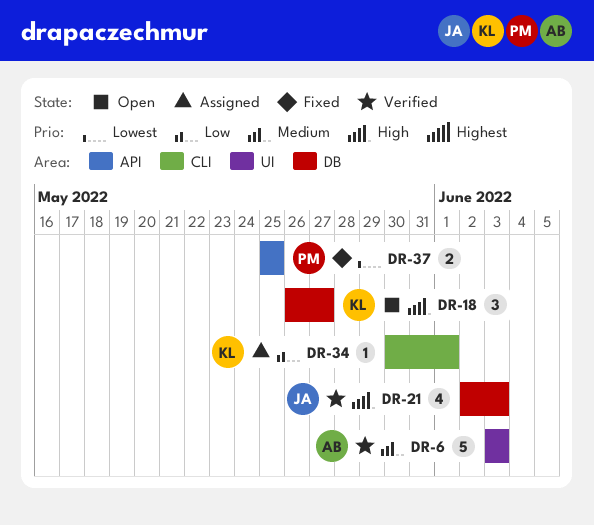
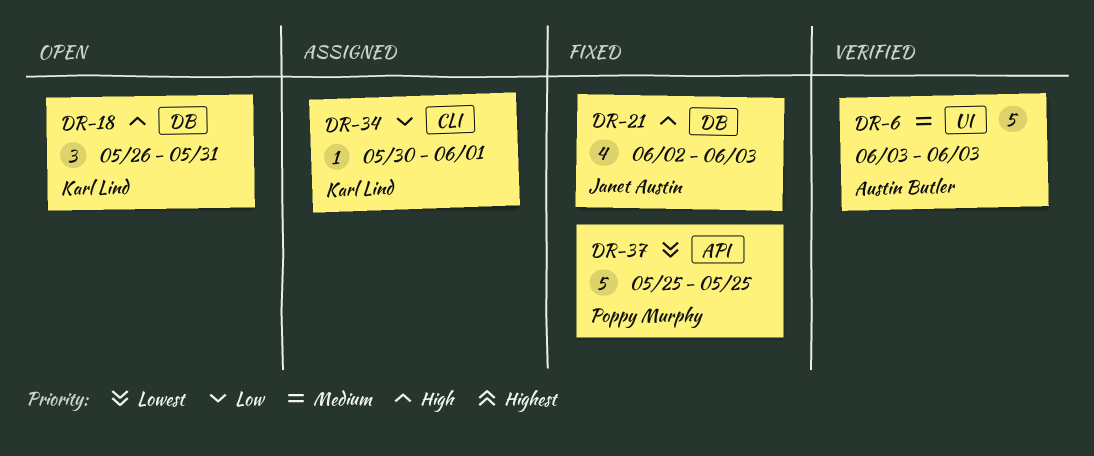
DR-18, due: May 27 -> May 31
DR-21, status: Verified -> Fixed
DR-37, estimate: 2 -> 5

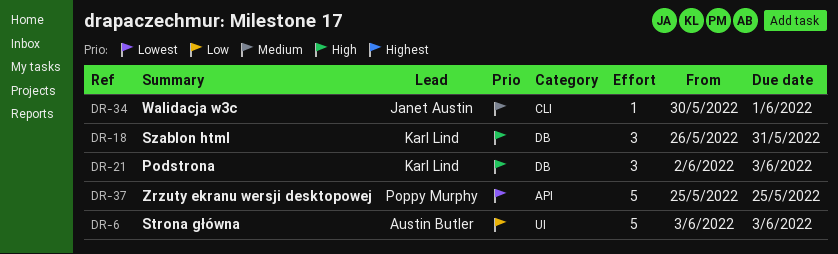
DR-6, priority: Medium -> Low
DR-21, owner: Janet Austin -> Karl Lind
DR-21, estimate: 4 -> 3
DR-34, owner: Karl Lind -> Janet Austin
DR-34, priority: Low -> Medium

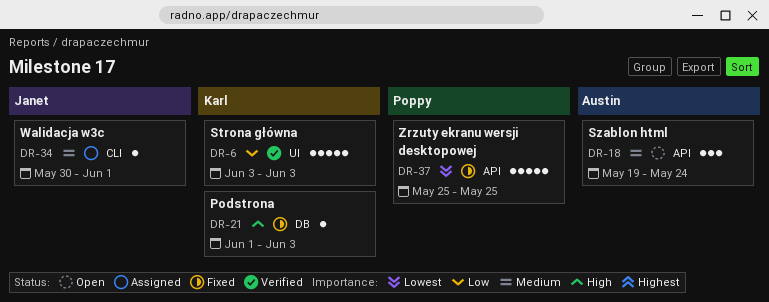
DR-6, owner: Austin Butler -> Karl Lind
DR-18, owner: Karl Lind -> Austin Butler
DR-18, priority: High -> Medium
DR-18, label: DB -> API
DR-18, start: May 26 -> May 19
DR-18, due: May 31 -> May 24
DR-21, estimate: 3 -> 1
DR-21, start: Jun 2 -> Jun 1

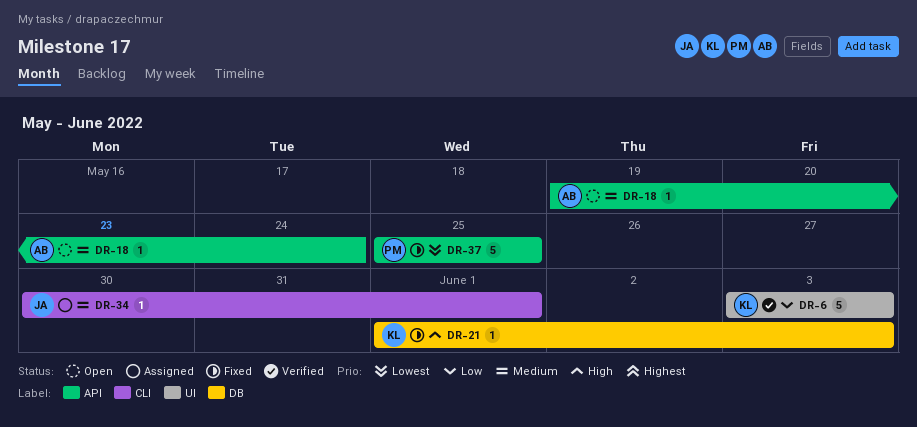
DR-18, estimate: 3 -> 1

